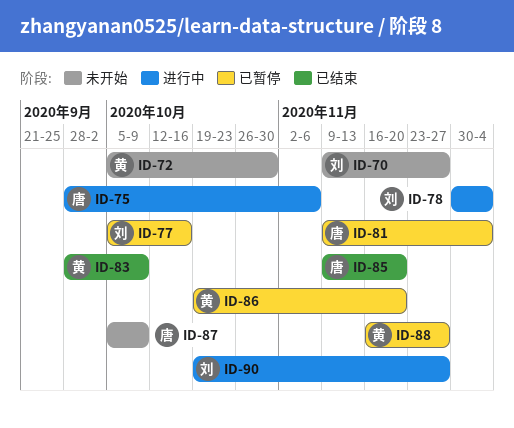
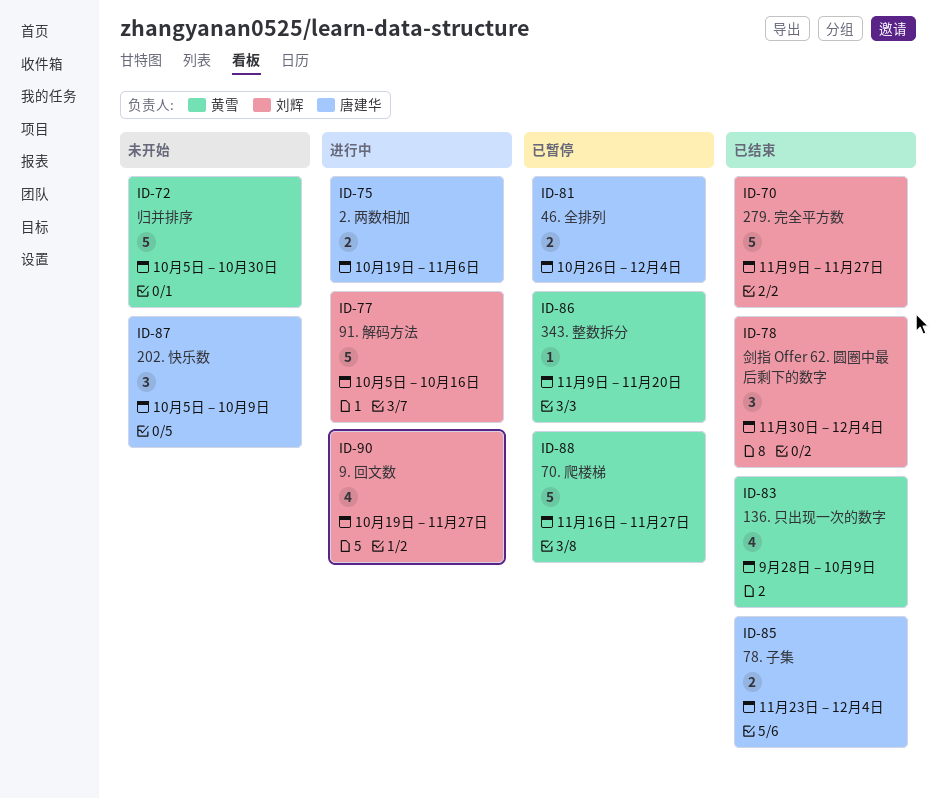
ID-70, status: 未开始 -> 已结束
ID-75, start: Sep 28 -> Oct 19
ID-77, status: 已暂停 -> 进行中
ID-78, status: 进行中 -> 已结束
ID-81, start: Nov 9 -> Oct 26
ID-85, start: Nov 9 -> Nov 23
ID-85, due: Nov 20 -> Dec 4
ID-86, start: Oct 19 -> Nov 9

